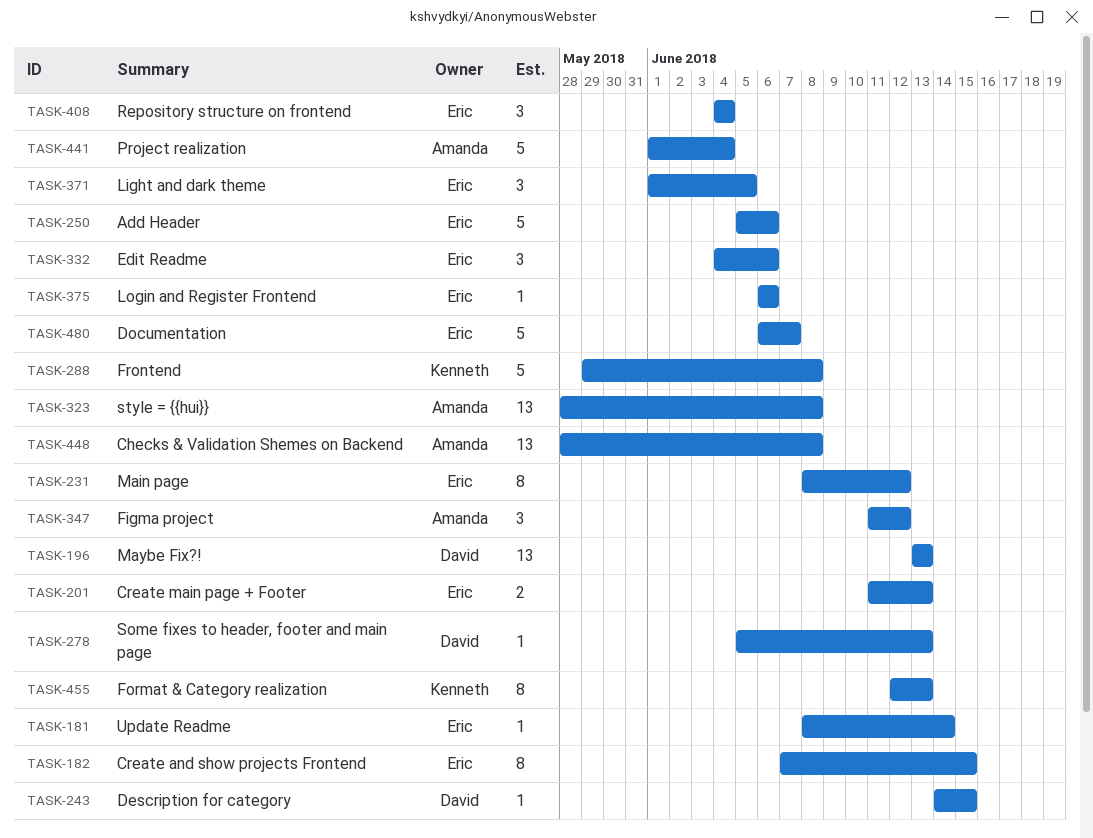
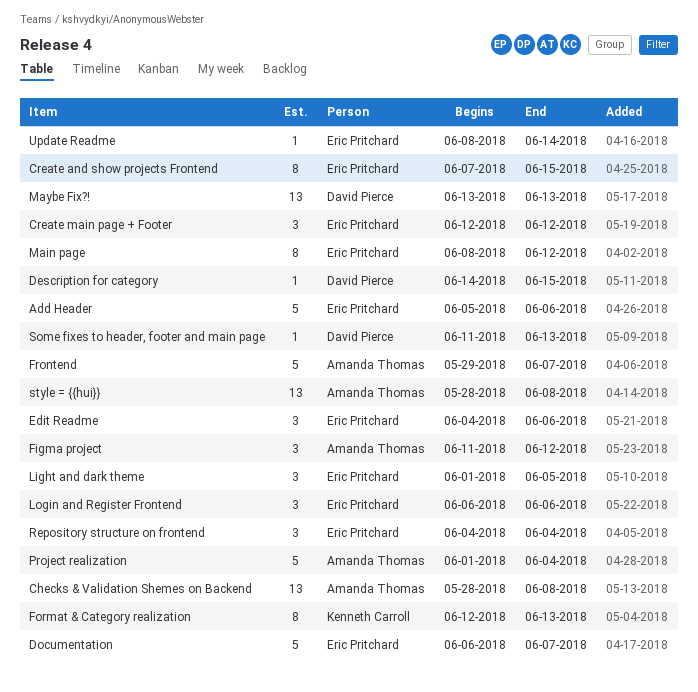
Create main page + Footer, estimate: 2 -> 3
Create main page + Footer, start: Jun 11 -> Jun 12
Create main page + Footer, due: Jun 13 -> Jun 12
Frontend, owner: Kenneth Carroll -> Amanda Thomas
Frontend, due: Jun 8 -> Jun 7
Login and Register Frontend, estimate: 1 -> 3
Some fixes to header, footer and main page, start: Jun 5 -> Jun 11

